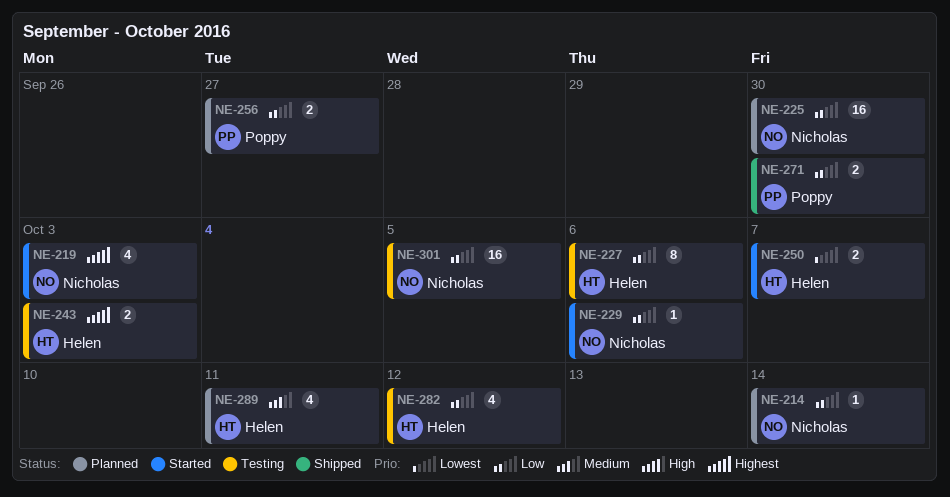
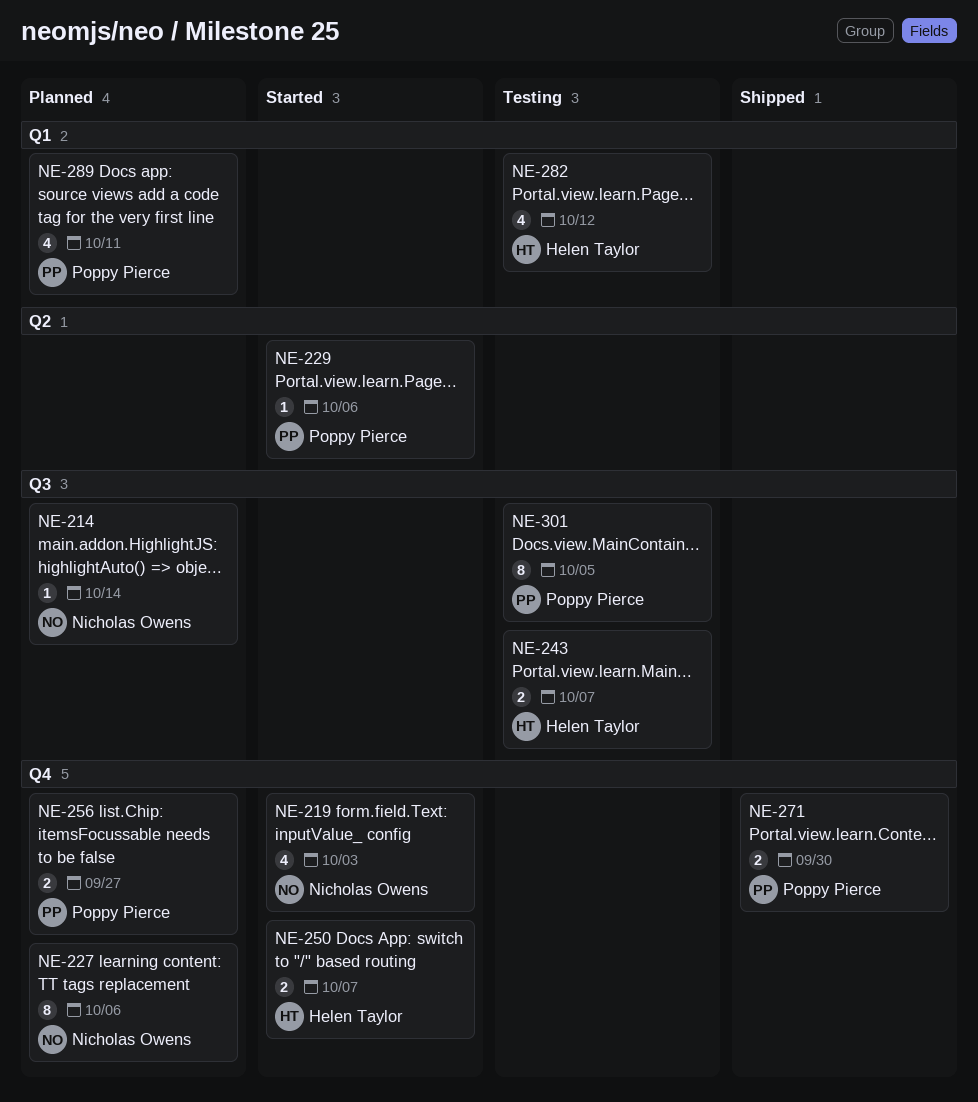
NE-225: present -> none
NE-227, status: Testing -> Planned
NE-227, owner: Helen Taylor -> Nicholas Owens
NE-229, owner: Nicholas Owens -> Poppy Pierce
NE-243, due: Oct 3 -> Oct 7
NE-289, owner: Helen Taylor -> Poppy Pierce
NE-301, owner: Nicholas Owens -> Poppy Pierce
NE-301, estimate: 16 -> 8

